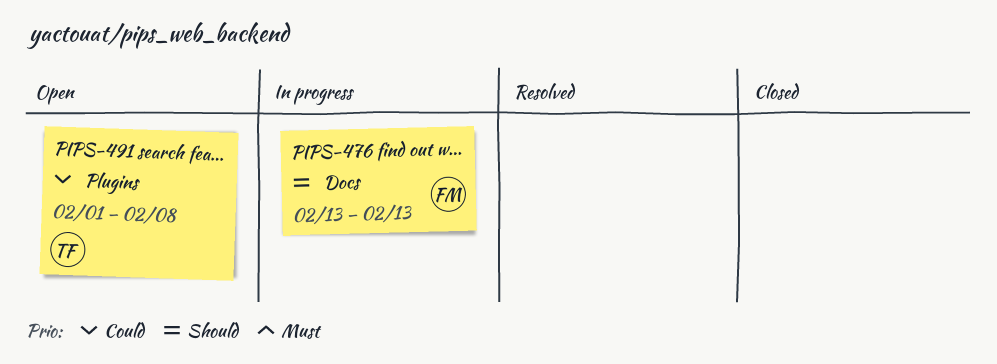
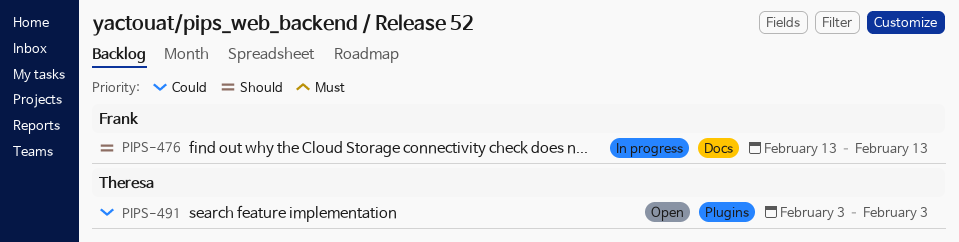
PIPS-491, start: Feb 1 -> Feb 3
PIPS-491, due: Feb 8 -> Feb 3

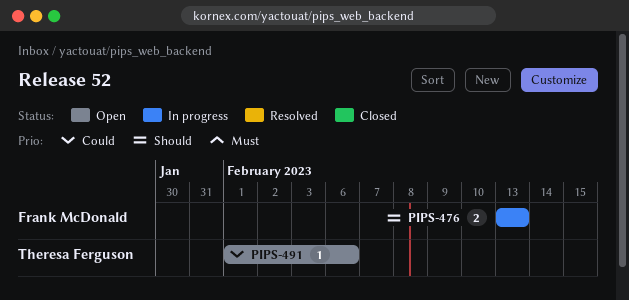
PIPS-491, start: Feb 3 -> Feb 1
PIPS-491, due: Feb 3 -> Feb 6

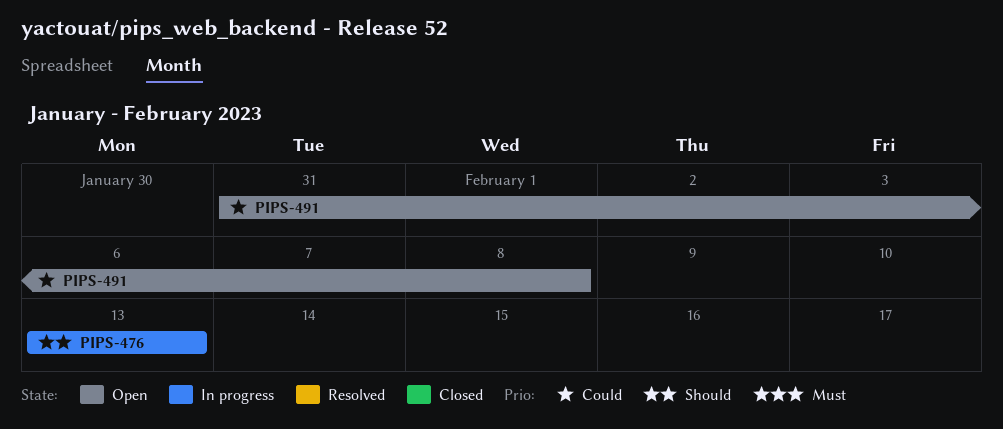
PIPS-491, start: Feb 1 -> Jan 31
PIPS-491, due: Feb 6 -> Feb 8

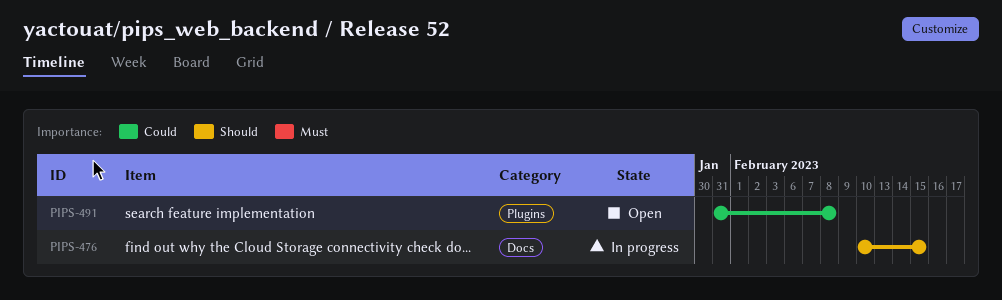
PIPS-476, start: Feb 13 -> Feb 10
PIPS-476, due: Feb 13 -> Feb 15

